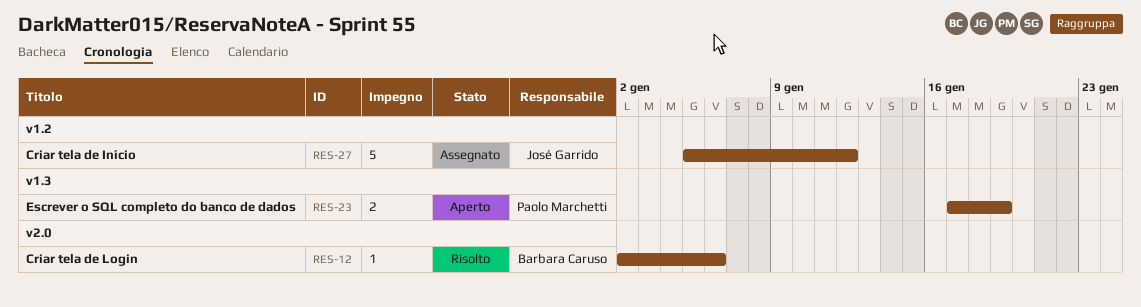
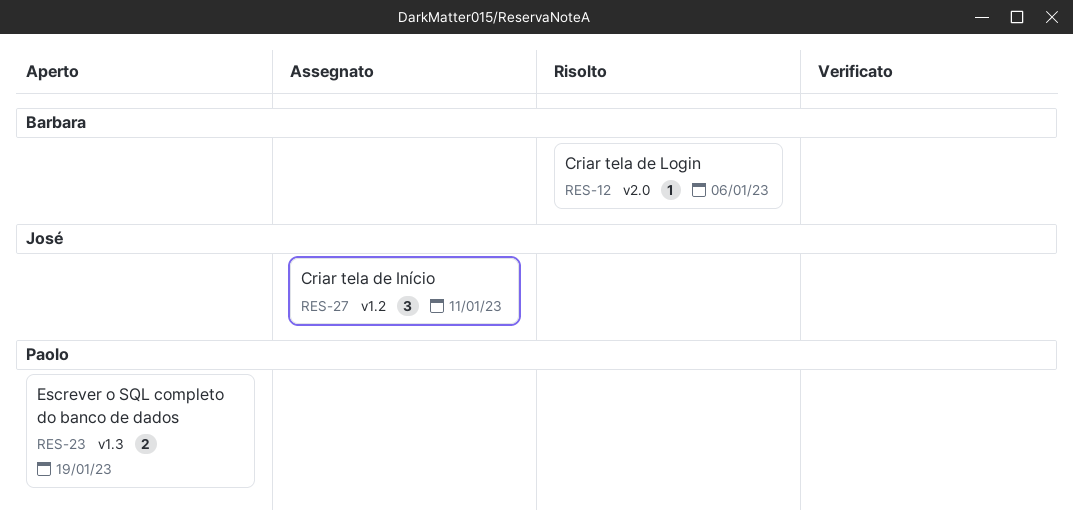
RES-27, estimate: 5 -> 3
RES-27, due: Jan 12 -> Jan 11

